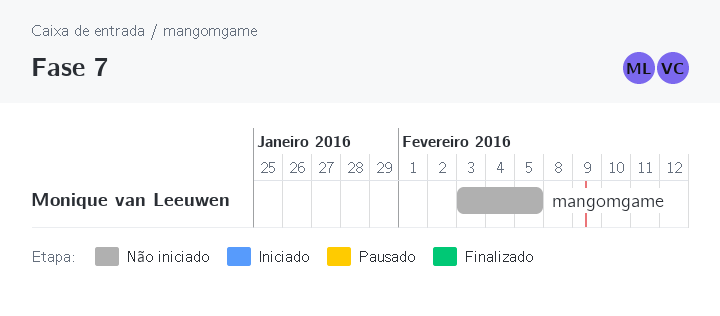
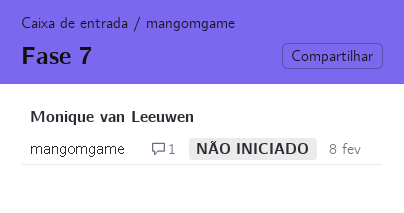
mangomgame, due: Feb 5 -> Feb 8

